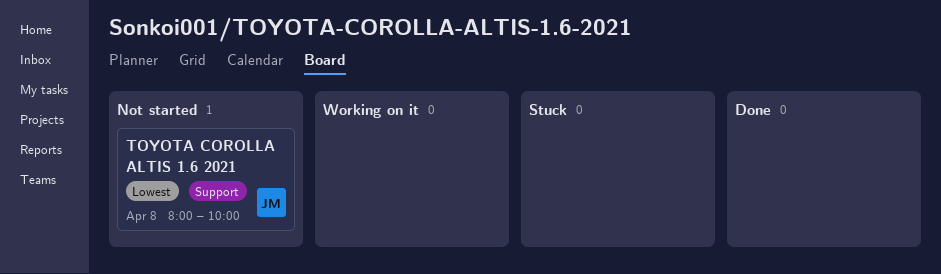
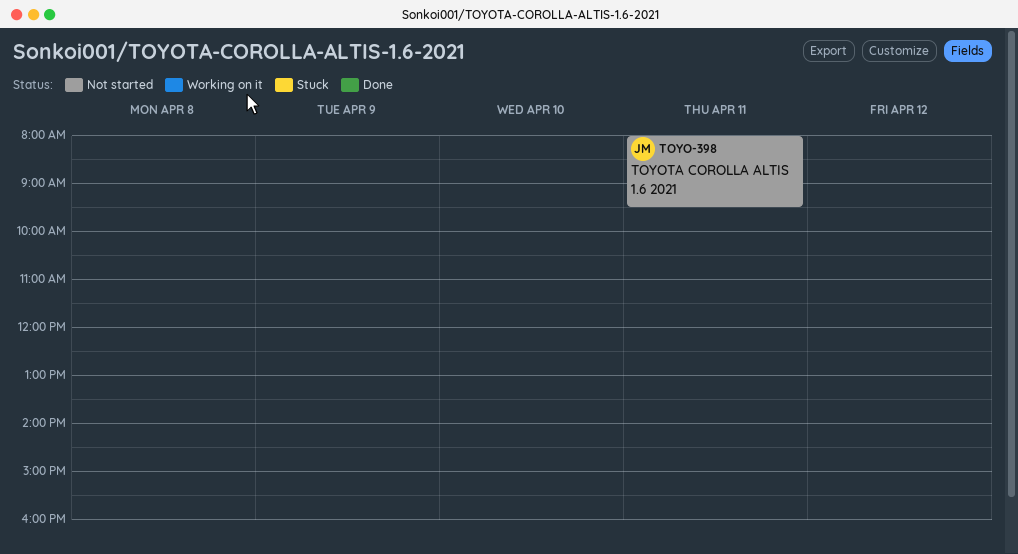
TOYOTA COROLLA ALTIS 1.6 2021, day: Apr 8 -> Apr 11
TOYOTA COROLLA ALTIS 1.6 2021, ends: 10:00 -> 09:30

